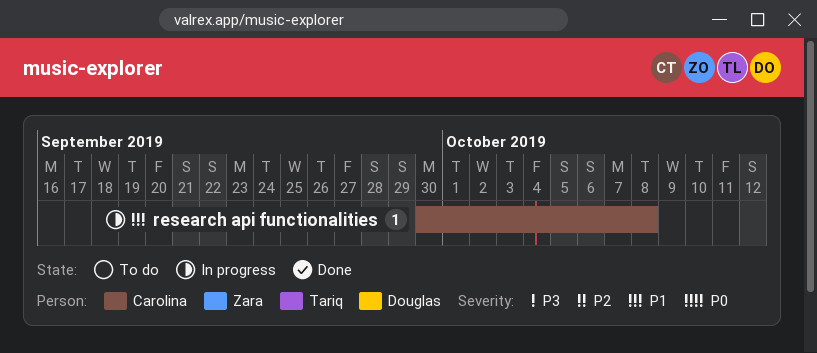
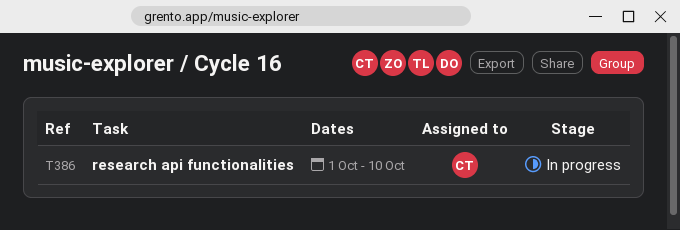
research api functionalities, start: Sep 30 -> Oct 1
research api functionalities, due: Oct 8 -> Oct 10

